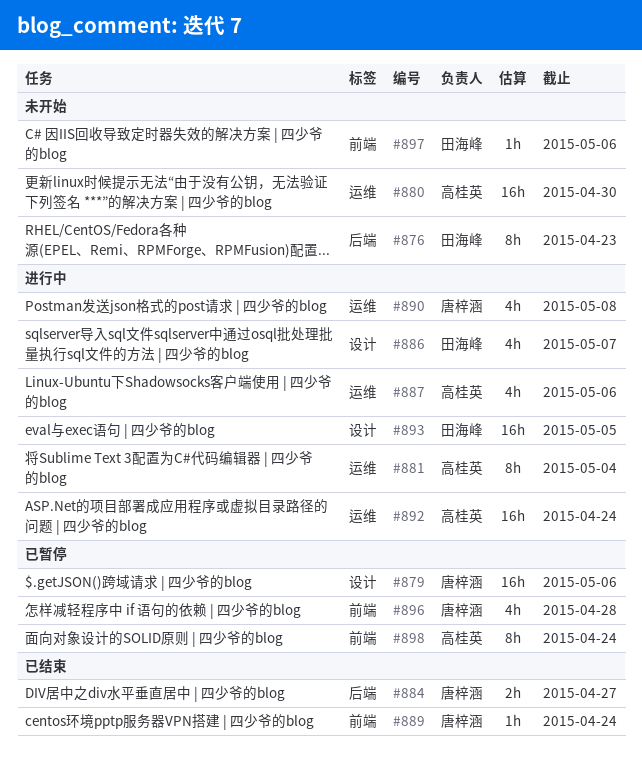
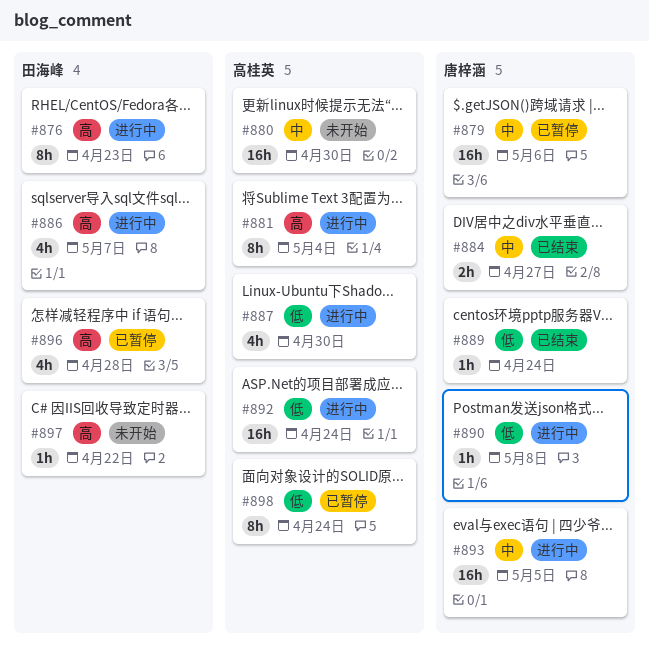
#876, status: 未开始 -> 进行中
#887, due: May 6 -> Apr 30
#890, estimate: 4h -> 1h
#893, owner: 田海峰 -> 唐梓涵
#896, owner: 唐梓涵 -> 田海峰
#897, due: May 6 -> Apr 22

